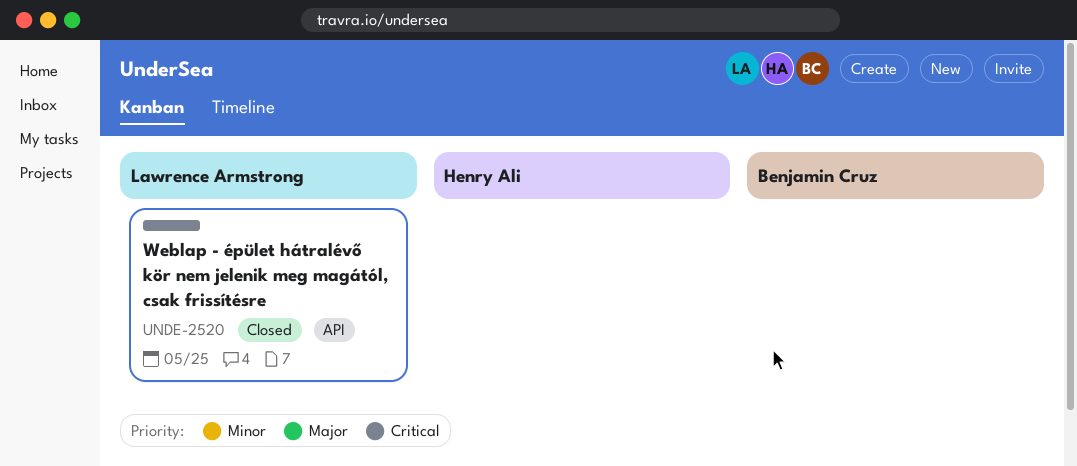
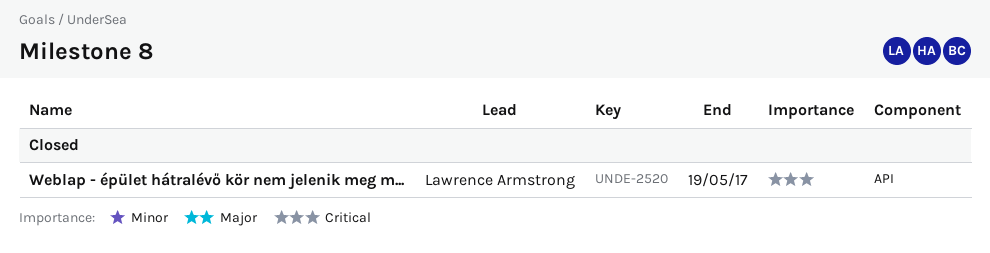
UNDE-2520, due: May 25 -> May 19

